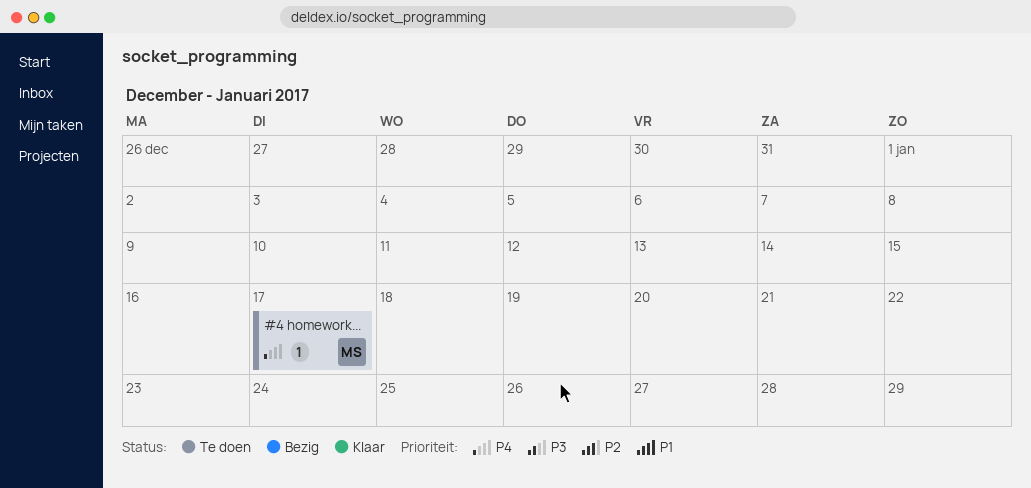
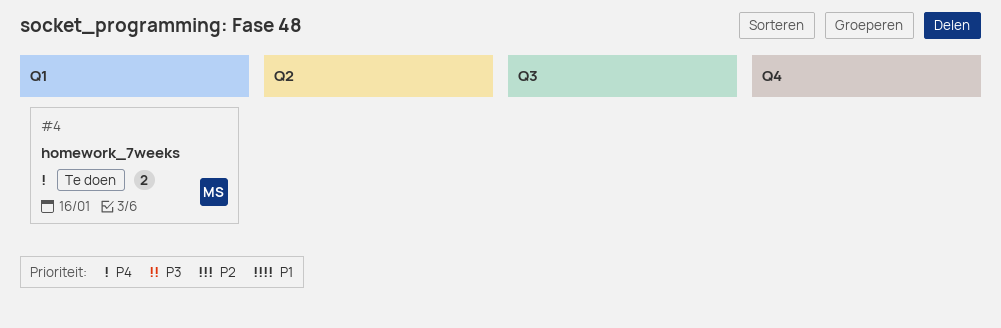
#4, estimate: 1 -> 2
#4, due: Jan 17 -> Jan 16

